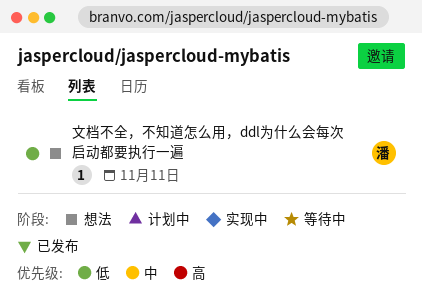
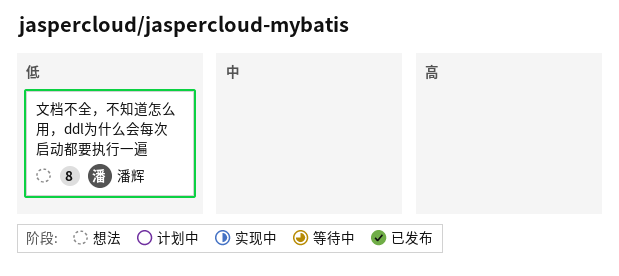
文档不全，不知道怎么用，ddl为什么会每次启动都要执行一遍, estimate: 1 -> 8

